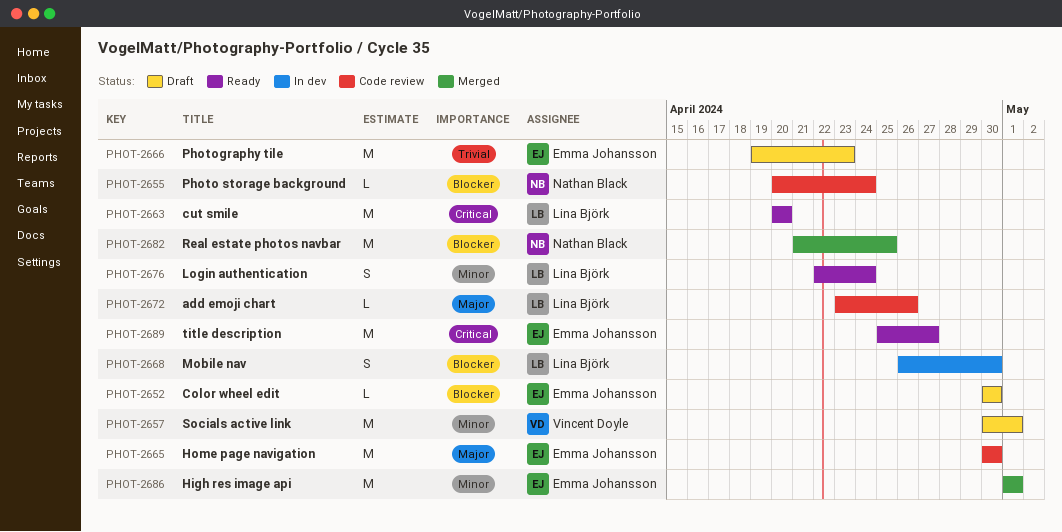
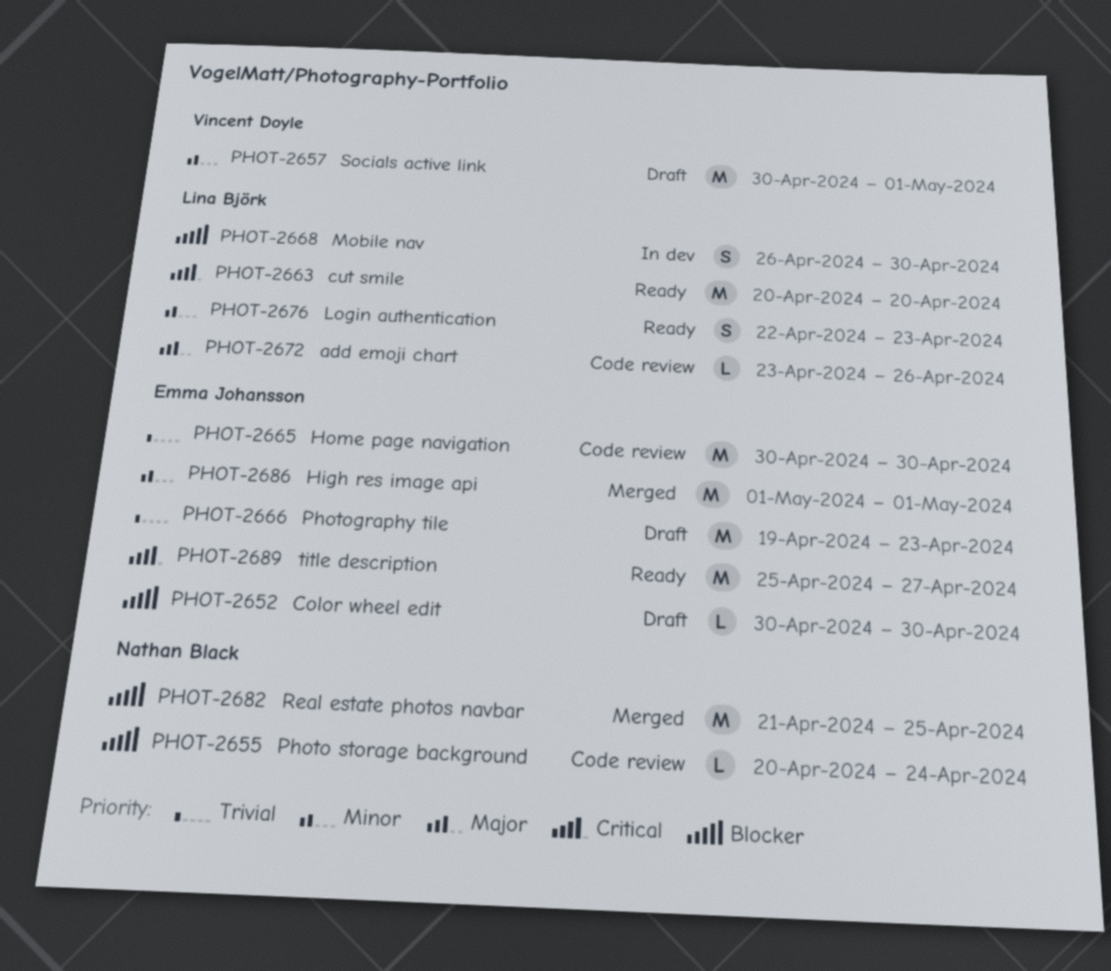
PHOT-2665, priority: Major -> Trivial
PHOT-2676, due: Apr 24 -> Apr 23

